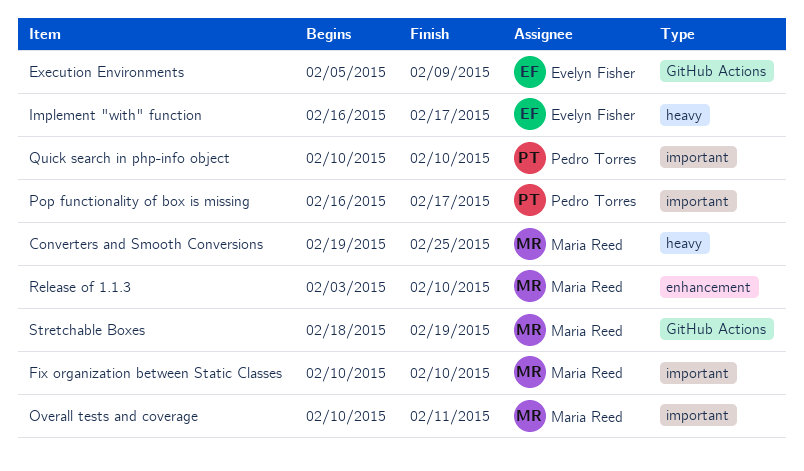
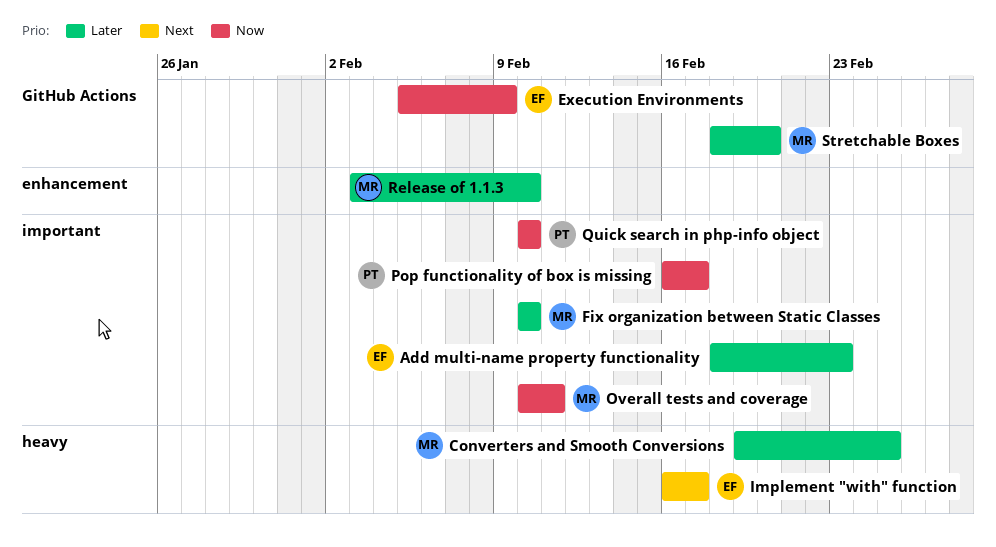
Add multi-name property functionality: none -> present
Stretchable Boxes, due: Feb 19 -> Feb 20

